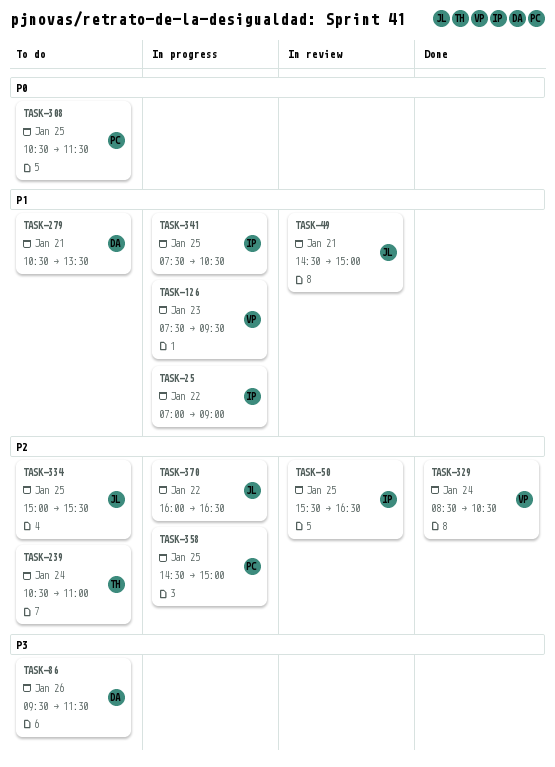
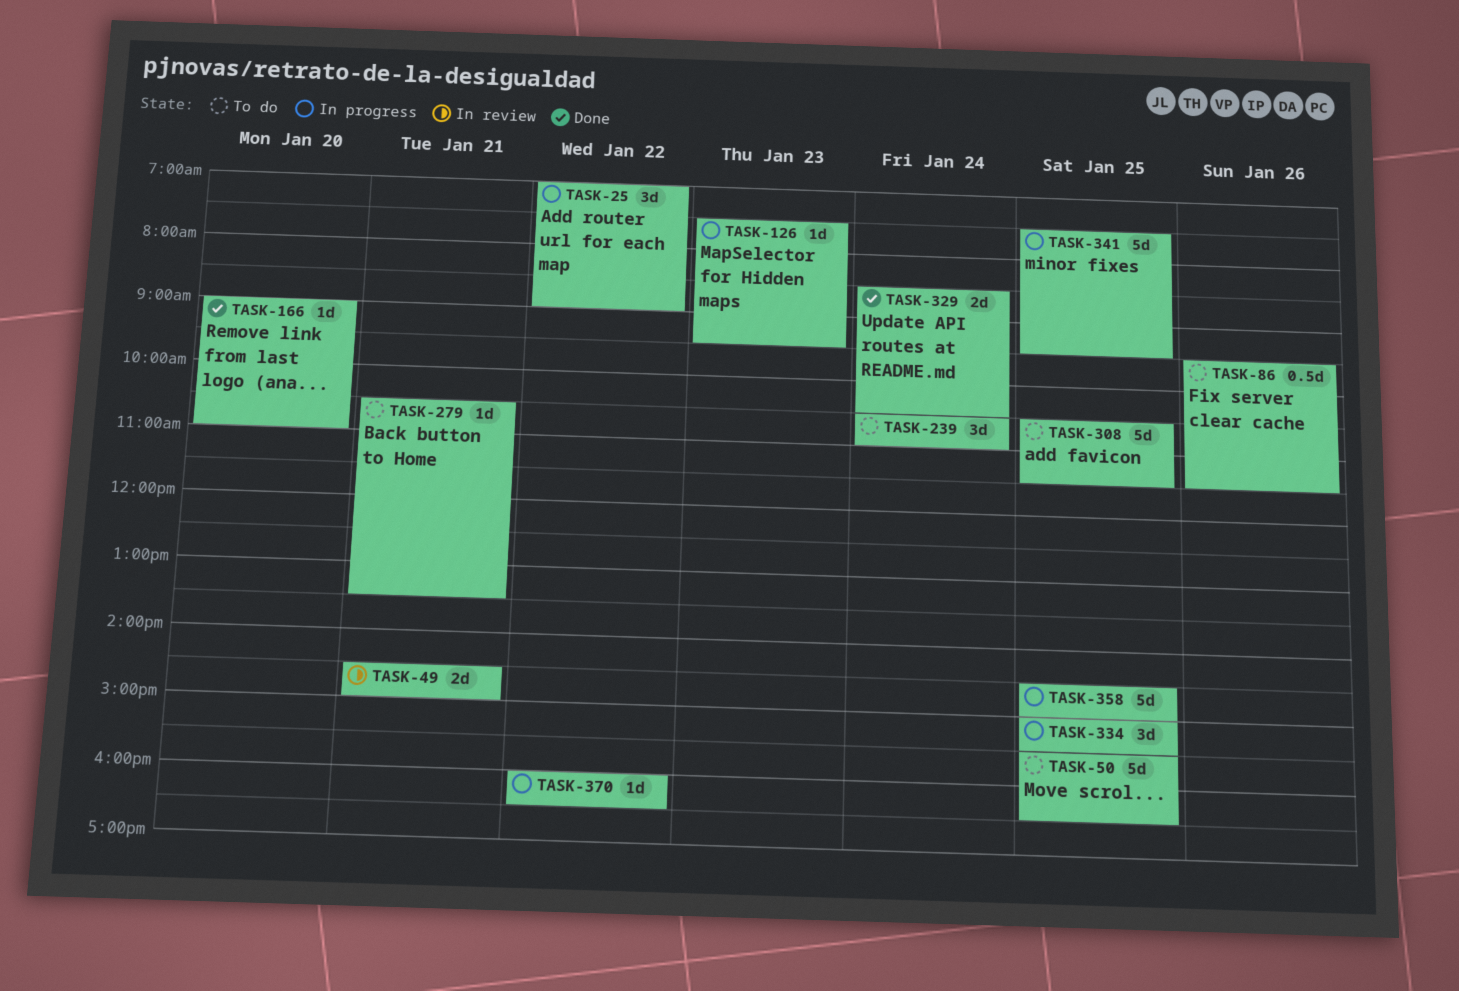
TASK-50, status: In review -> To do
TASK-166: none -> present
TASK-334, status: To do -> In progress
TASK-341, ends: 10:30 -> 09:30

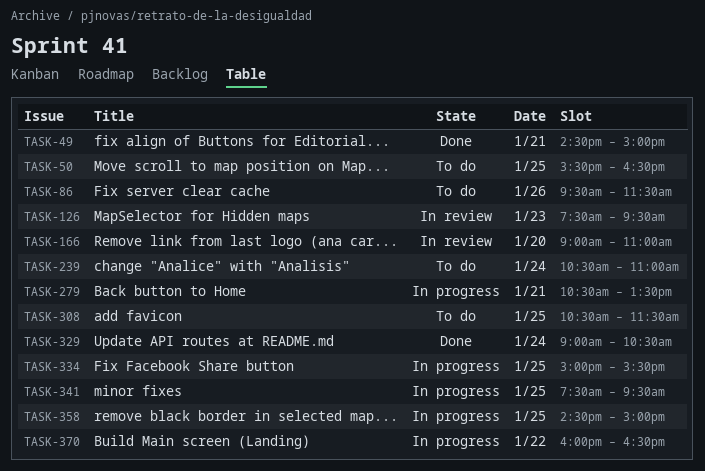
TASK-25: present -> none
TASK-49, status: In review -> Done
TASK-126, status: In progress -> In review
TASK-166, status: Done -> In review
TASK-279, status: To do -> In progress
TASK-329, begins: 08:30 -> 09:00

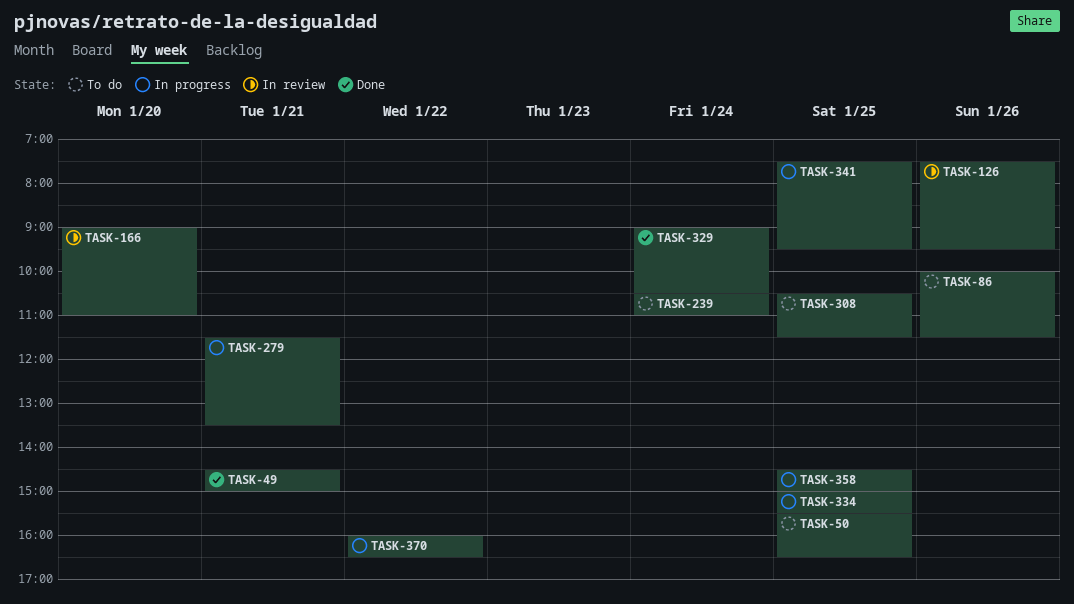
TASK-86, begins: 09:30 -> 10:00
TASK-126, day: Jan 23 -> Jan 26
TASK-279, begins: 10:30 -> 11:30

